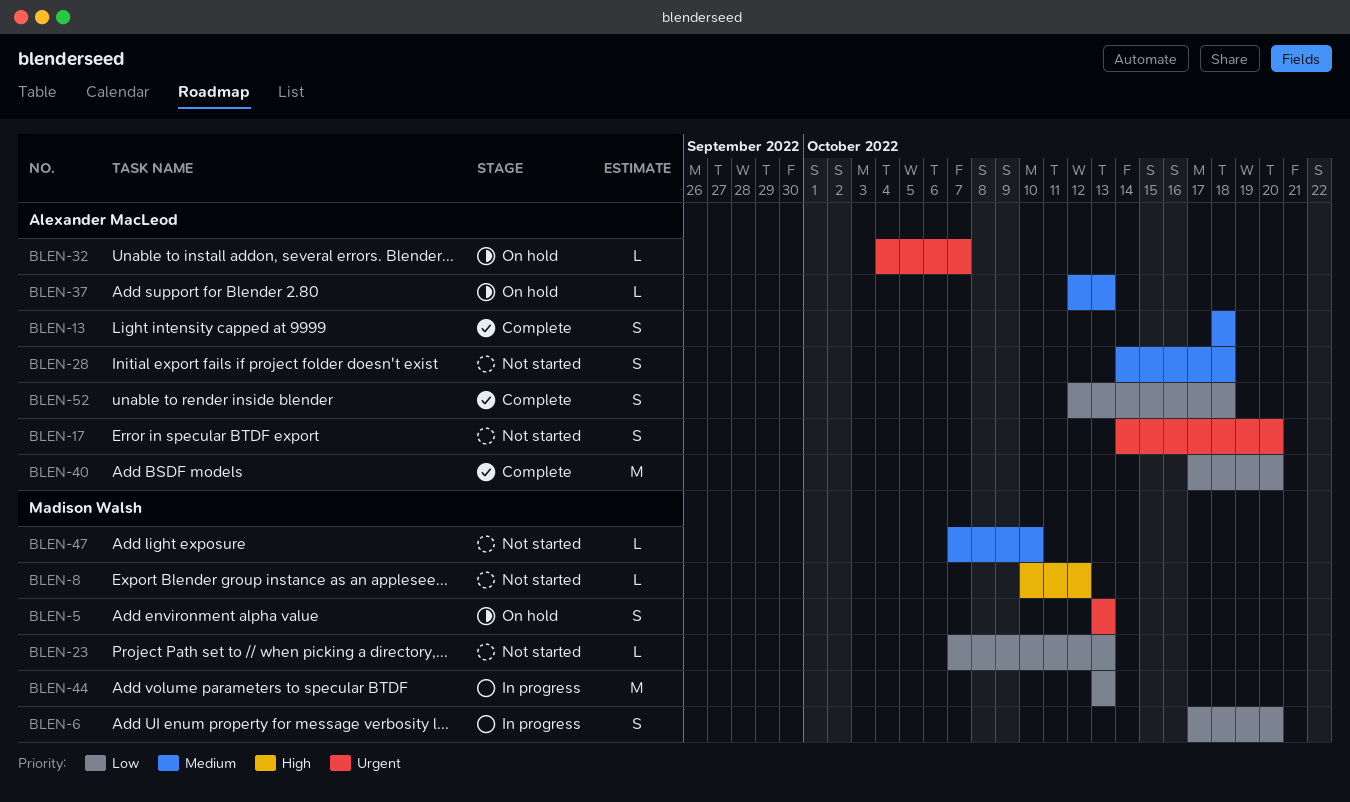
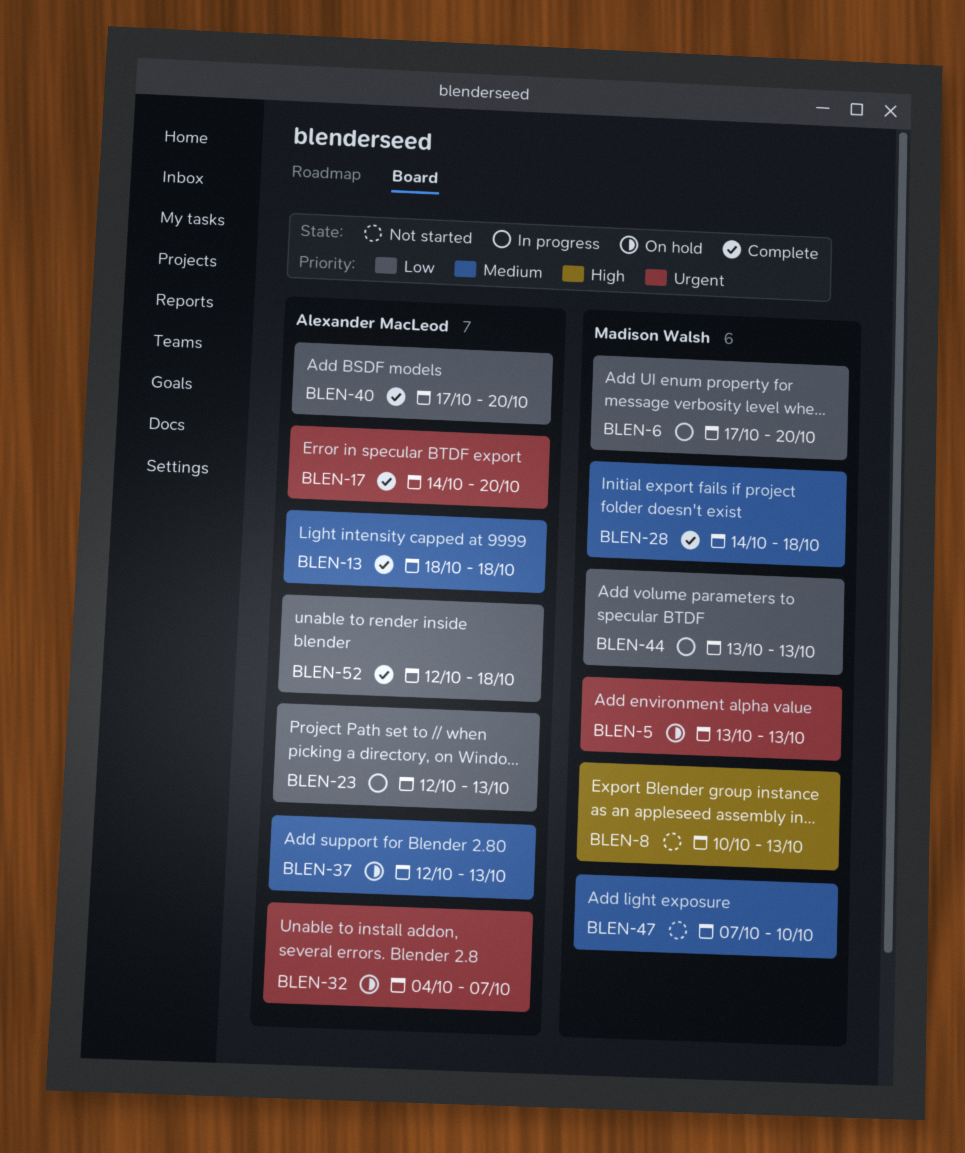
BLEN-8, due: Oct 12 -> Oct 13
BLEN-17, status: Not started -> Complete
BLEN-23, status: Not started -> In progress
BLEN-23, owner: Madison Walsh -> Alexander MacLeod
BLEN-23, start: Oct 7 -> Oct 12
BLEN-28, status: Not started -> Complete
BLEN-28, owner: Alexander MacLeod -> Madison Walsh

